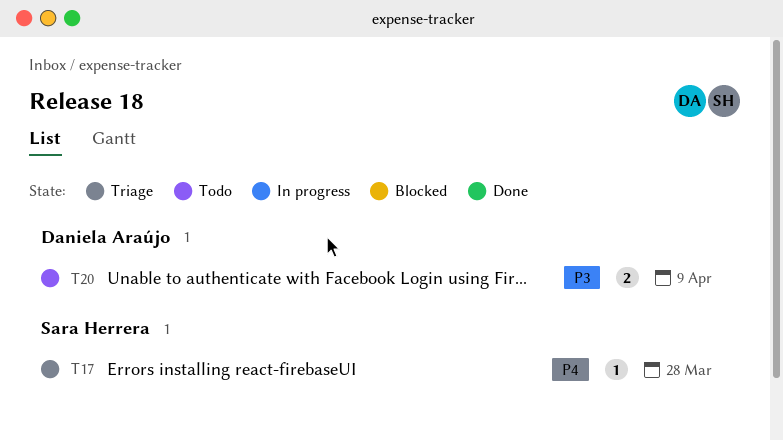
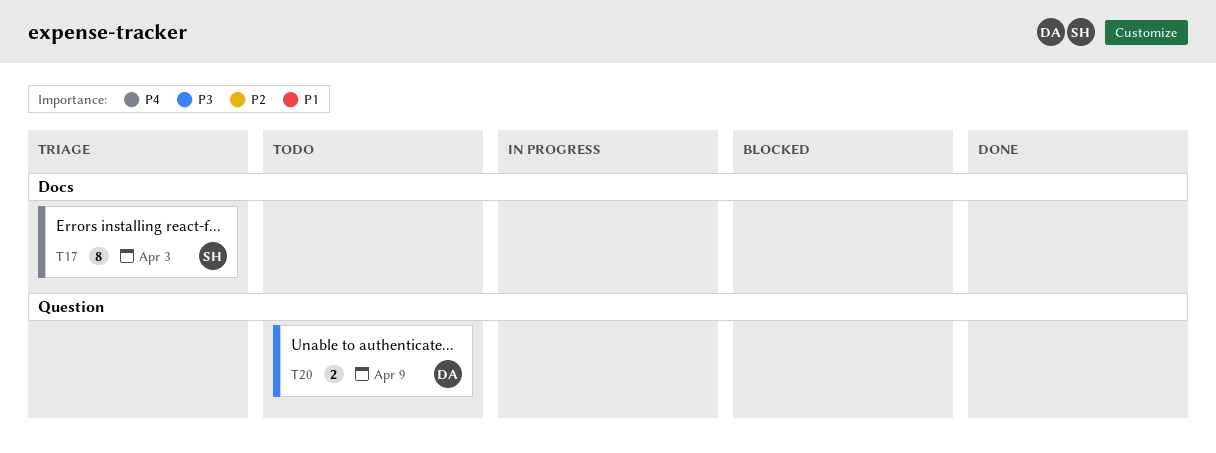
T17, estimate: 1 -> 8
T17, due: Mar 28 -> Apr 3

